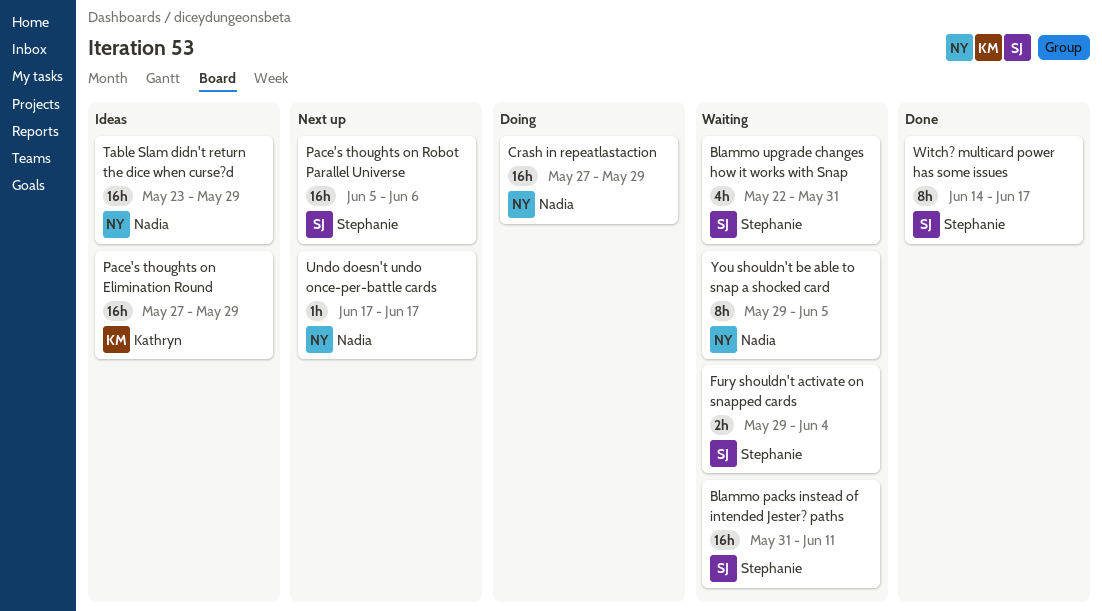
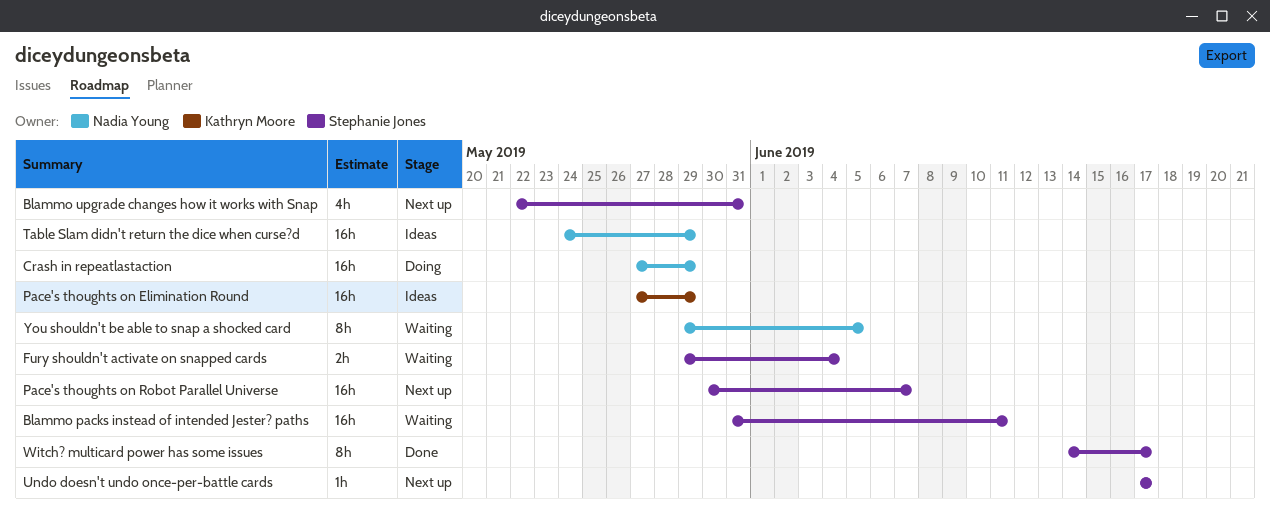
Blammo upgrade changes how it works with Snap, status: Waiting -> Next up
Pace's thoughts on Robot Parallel Universe, start: Jun 5 -> May 30
Pace's thoughts on Robot Parallel Universe, due: Jun 6 -> Jun 7
Table Slam didn't return the dice when curse?d, start: May 23 -> May 24
Undo doesn't undo once-per-battle cards, owner: Nadia Young -> Stephanie Jones

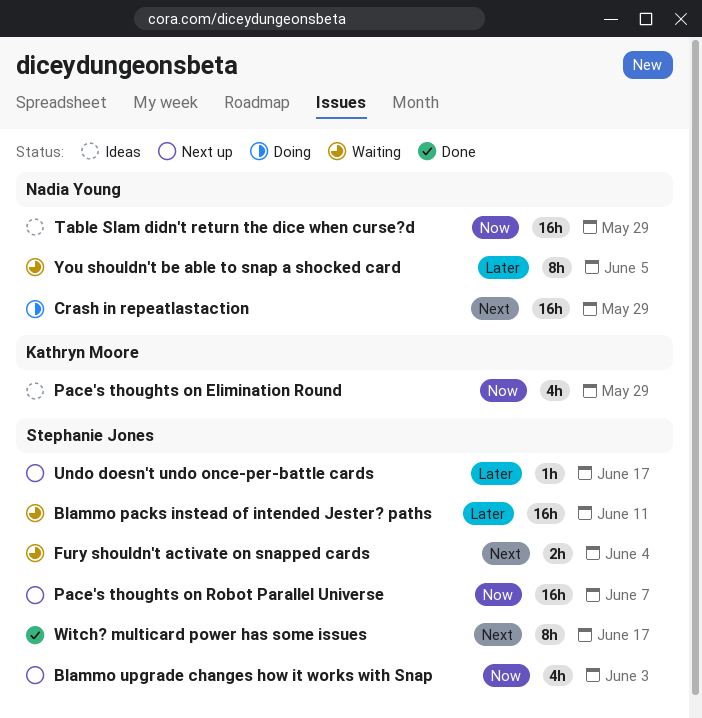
Blammo upgrade changes how it works with Snap, due: May 31 -> Jun 3
Pace's thoughts on Elimination Round, estimate: 16h -> 4h

